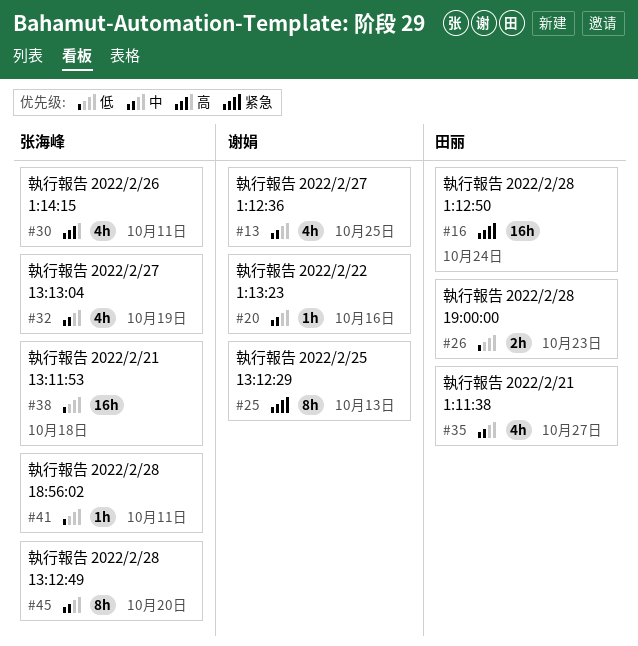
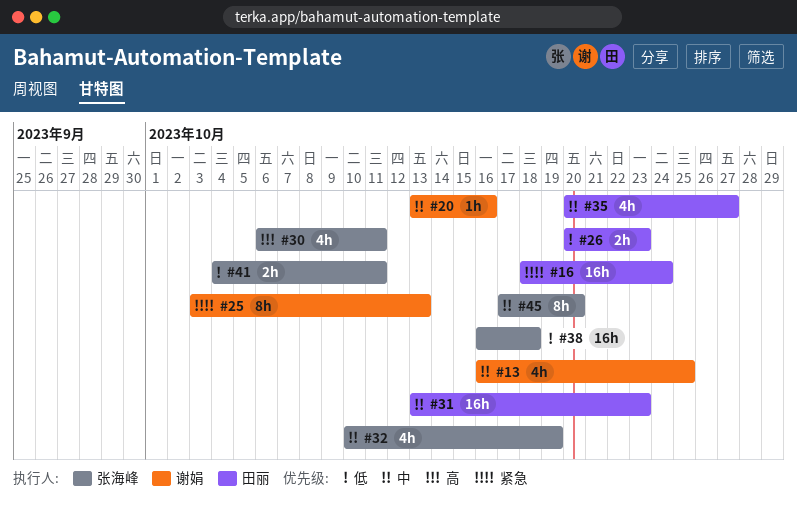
#31: none -> present
#41, estimate: 1h -> 2h

